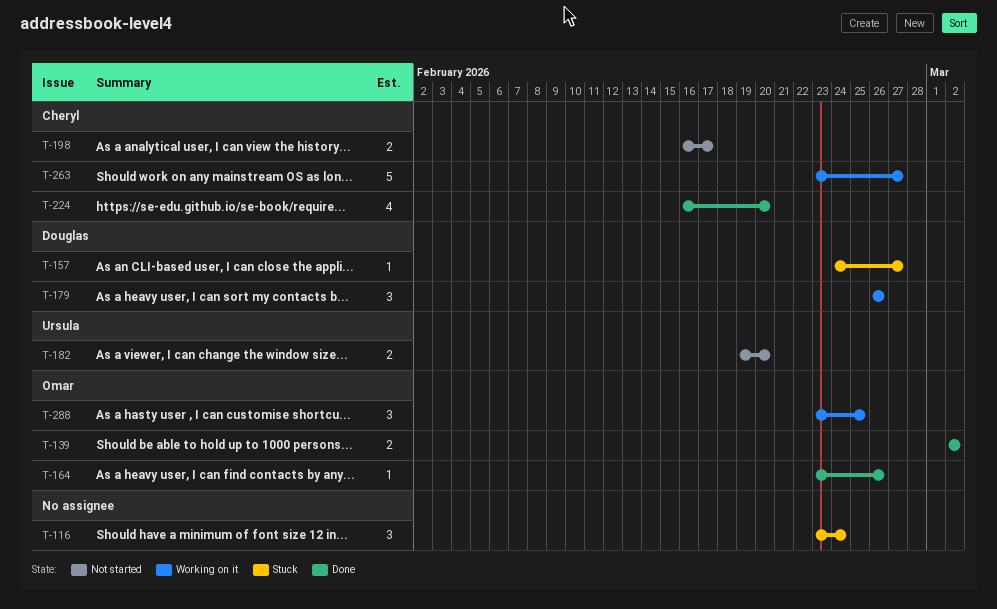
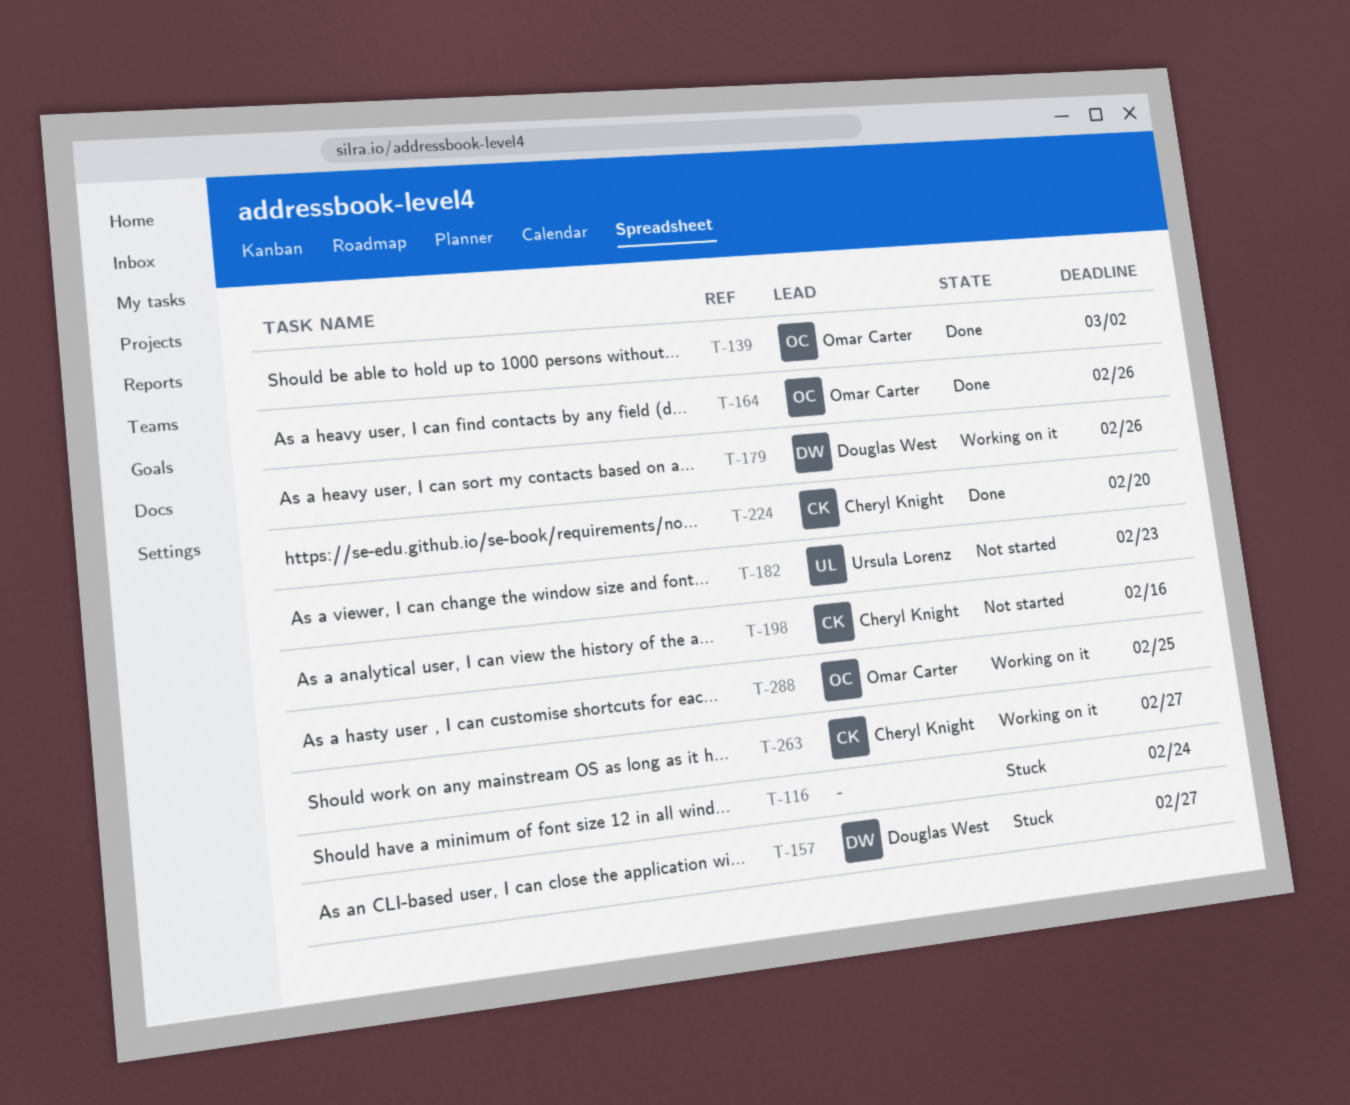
T-182, due: Feb 20 -> Feb 23
T-198, due: Feb 17 -> Feb 16

